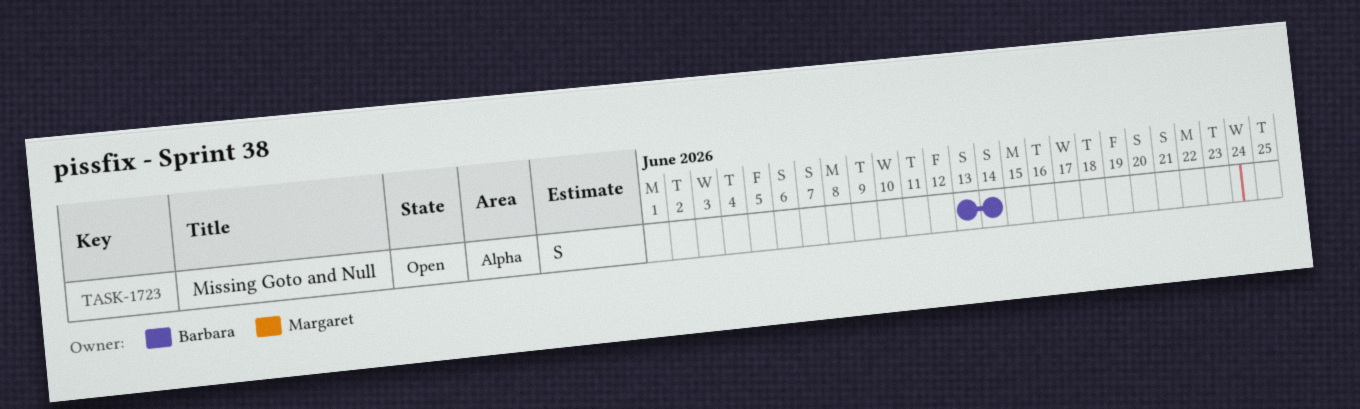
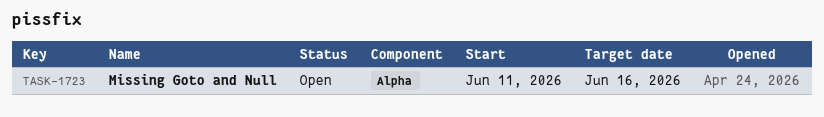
TASK-1723, start: Jun 13 -> Jun 11
TASK-1723, due: Jun 14 -> Jun 16

